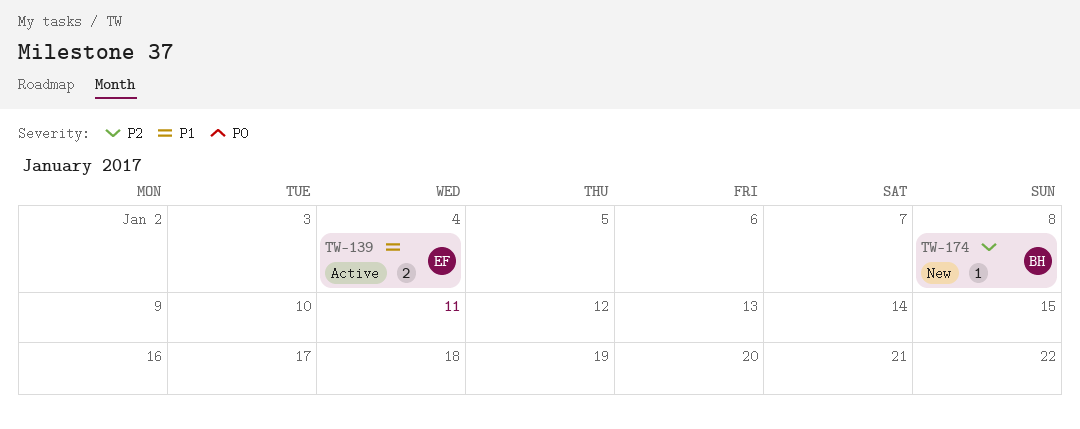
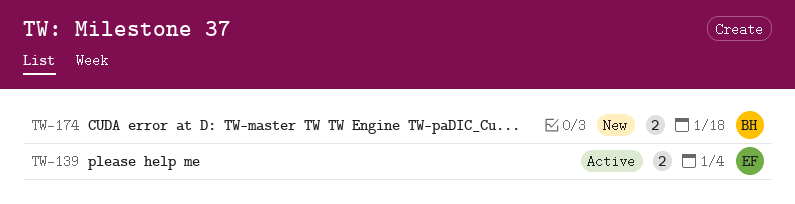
TW-174, estimate: 1 -> 2
TW-174, due: Jan 8 -> Jan 18

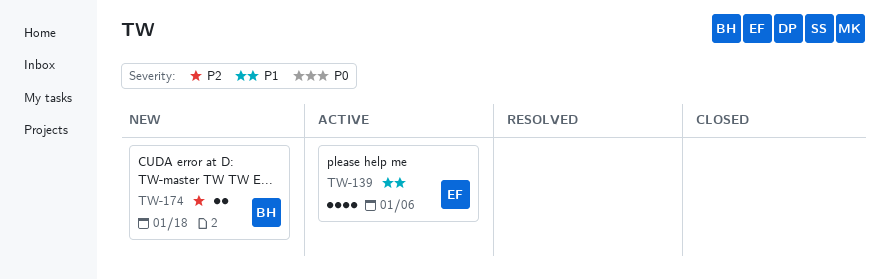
TW-139, estimate: 2 -> 4
TW-139, due: Jan 4 -> Jan 6

